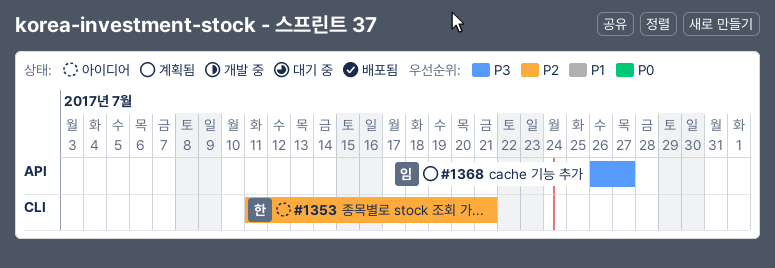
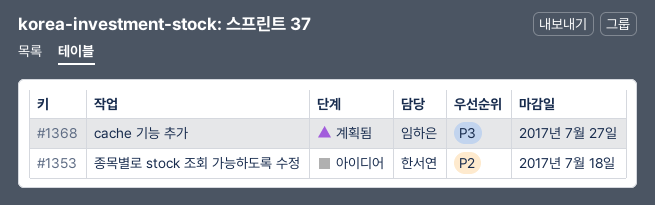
#1353, due: Jul 21 -> Jul 18

